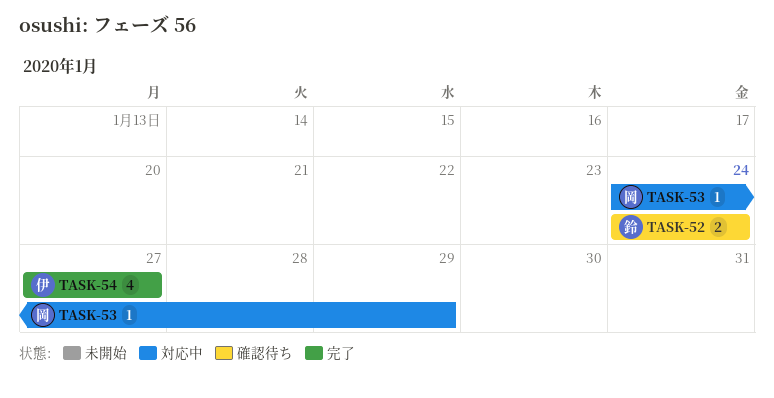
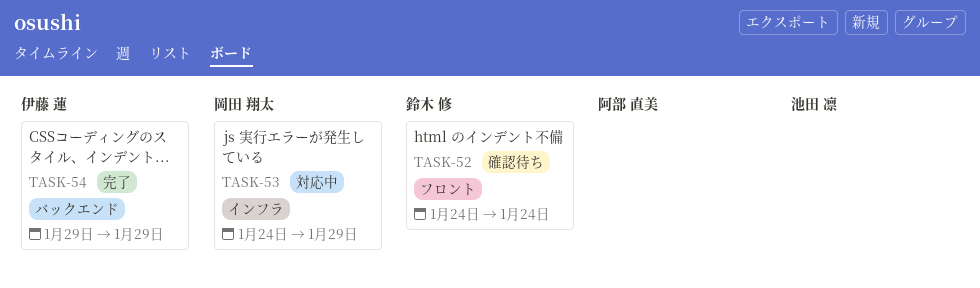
TASK-54, start: Jan 27 -> Jan 29
TASK-54, due: Jan 27 -> Jan 29

